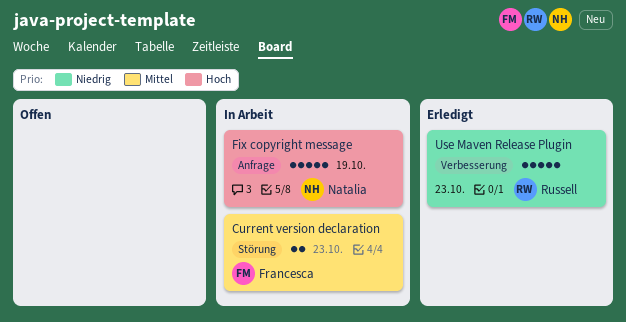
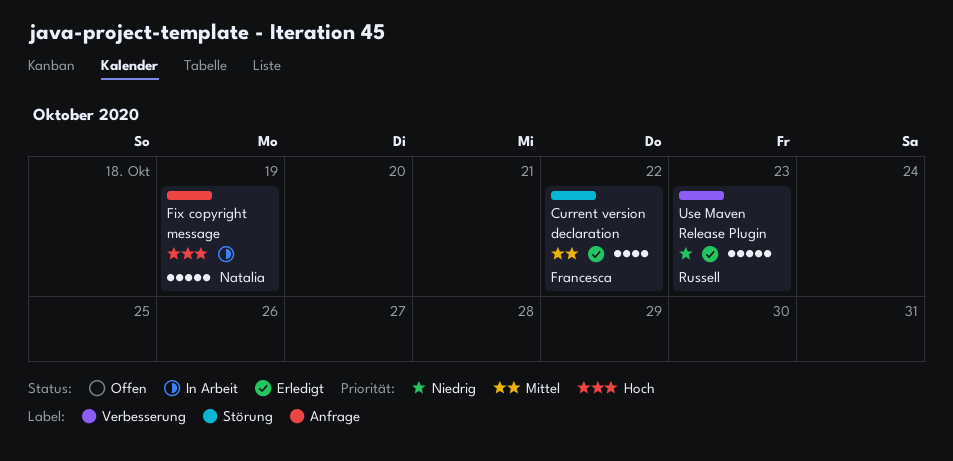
Current version declaration, status: In Arbeit -> Erledigt
Current version declaration, estimate: 2 -> 4
Current version declaration, due: Oct 23 -> Oct 22

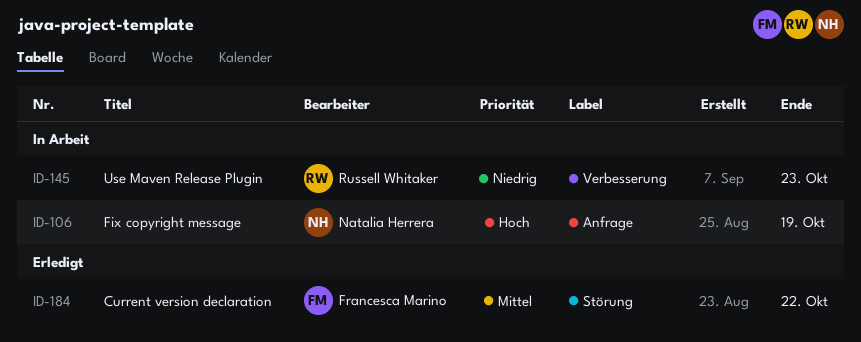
Use Maven Release Plugin, status: Erledigt -> In Arbeit

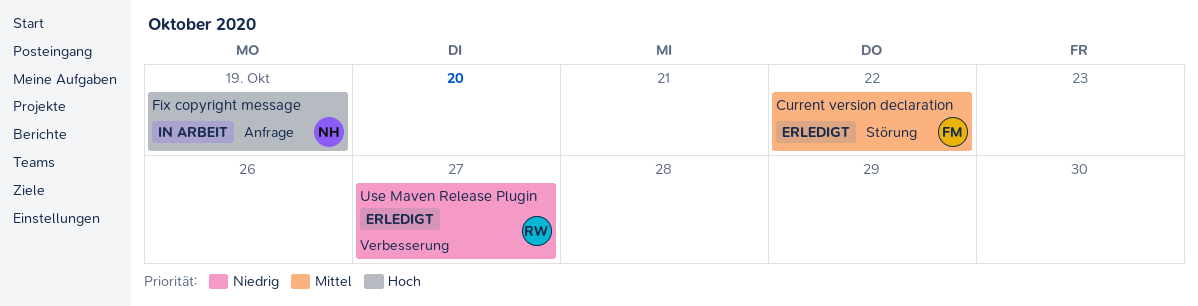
Use Maven Release Plugin, status: In Arbeit -> Erledigt
Use Maven Release Plugin, due: Oct 23 -> Oct 27

